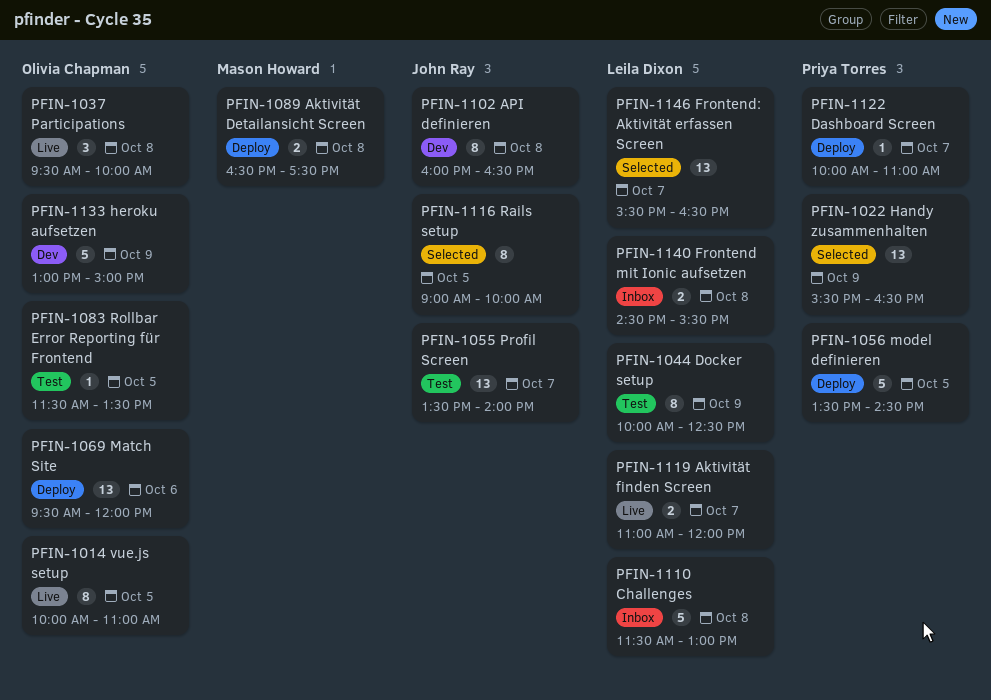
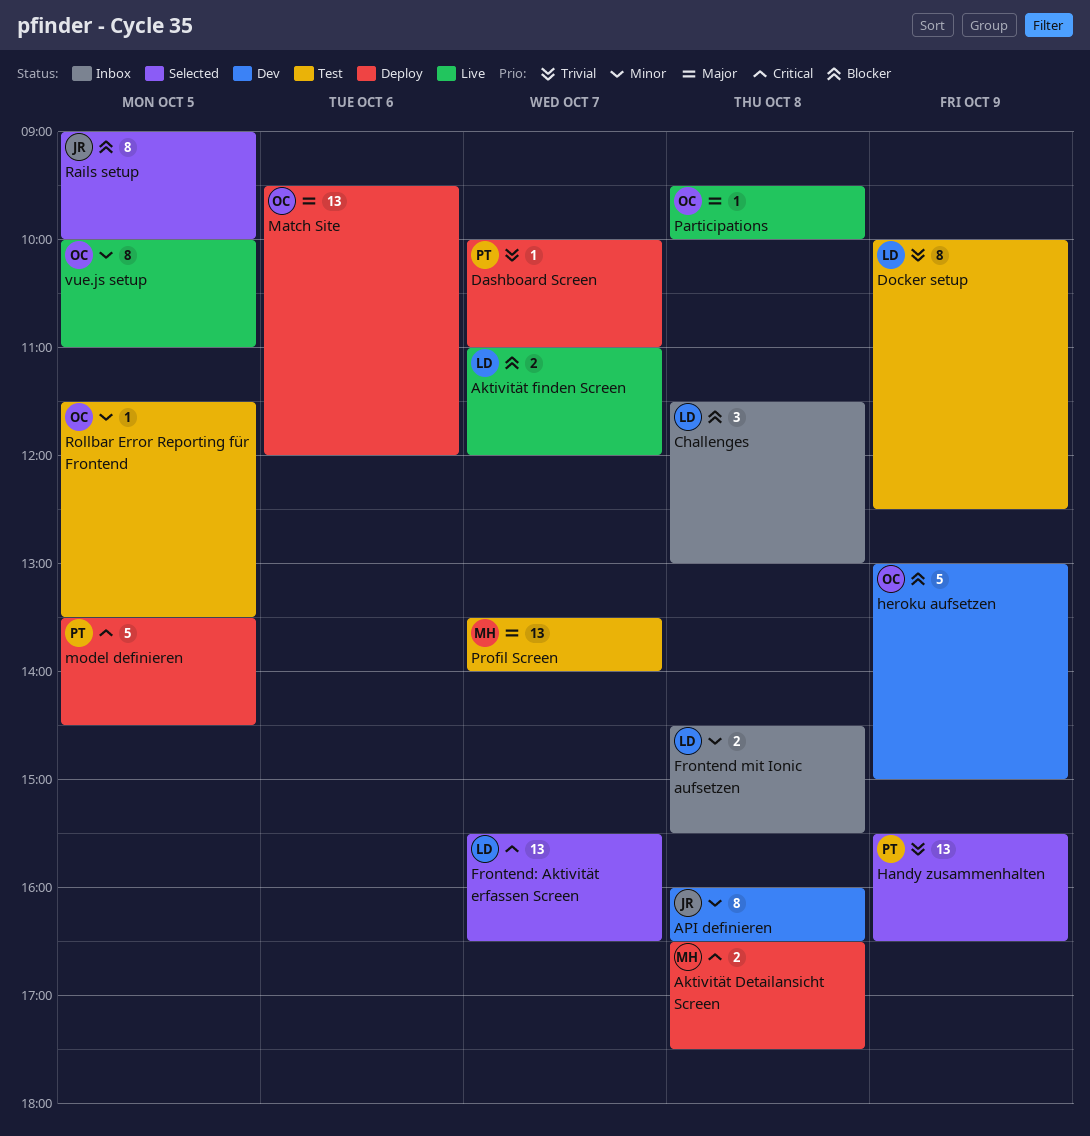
Challenges, estimate: 5 -> 3
Participations, estimate: 3 -> 1
Profil Screen, owner: John Ray -> Mason Howard

